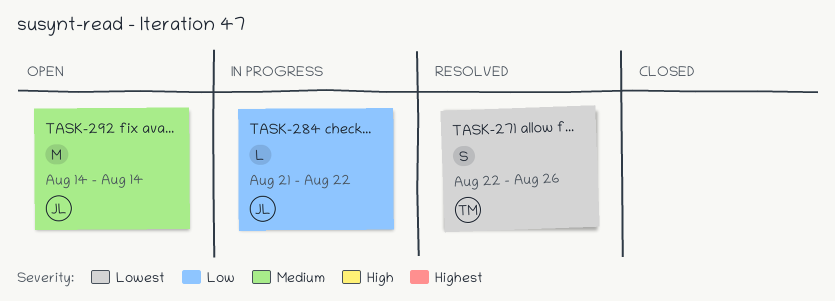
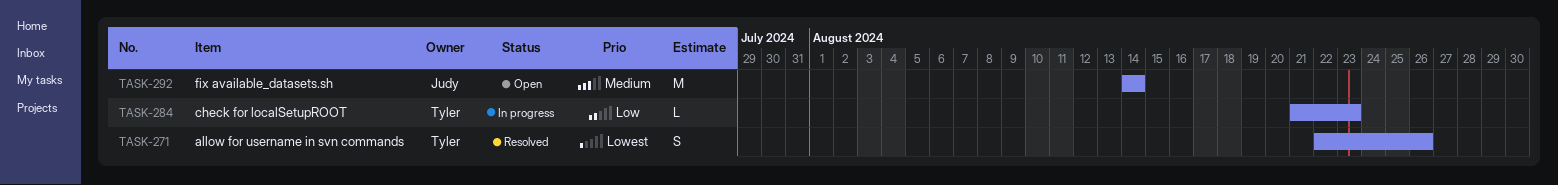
TASK-284, owner: Judy -> Tyler
TASK-284, due: Aug 22 -> Aug 23

